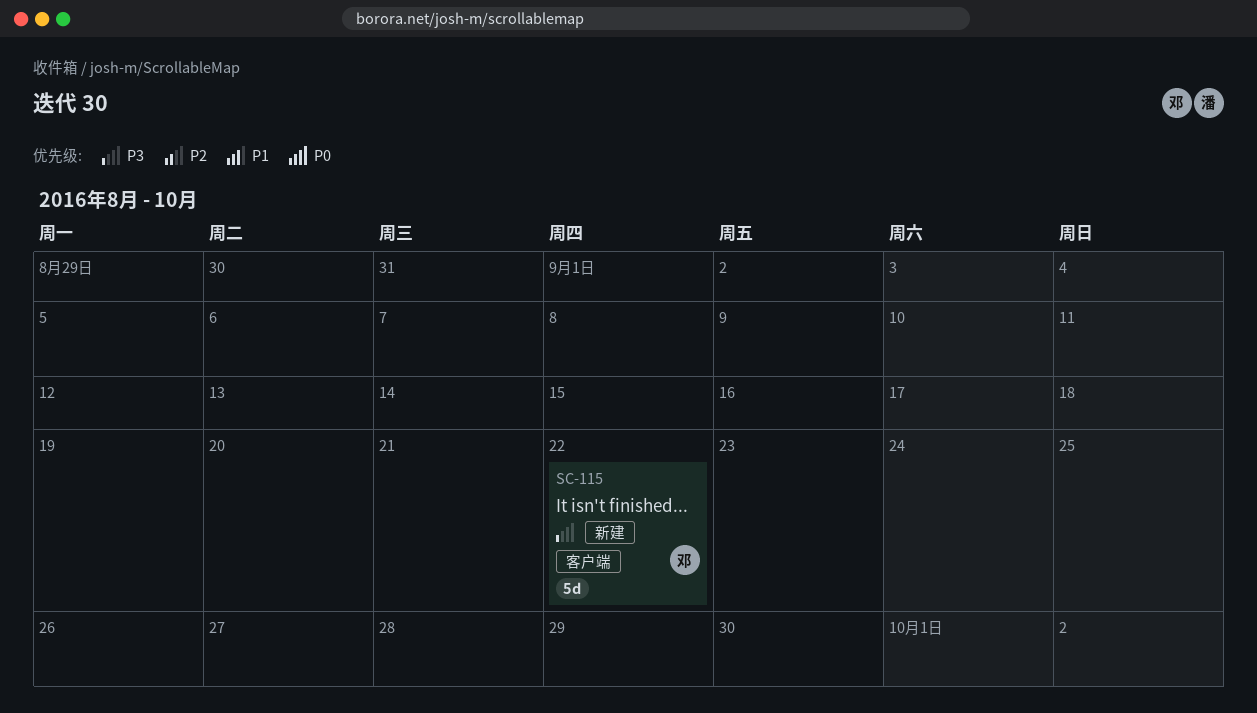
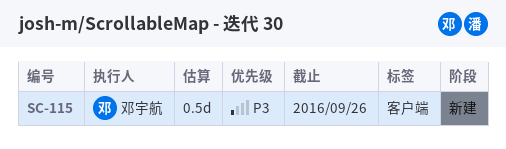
SC-115, estimate: 5d -> 0.5d
SC-115, due: Sep 22 -> Sep 26

